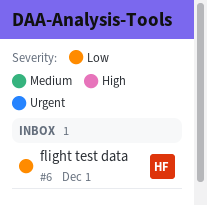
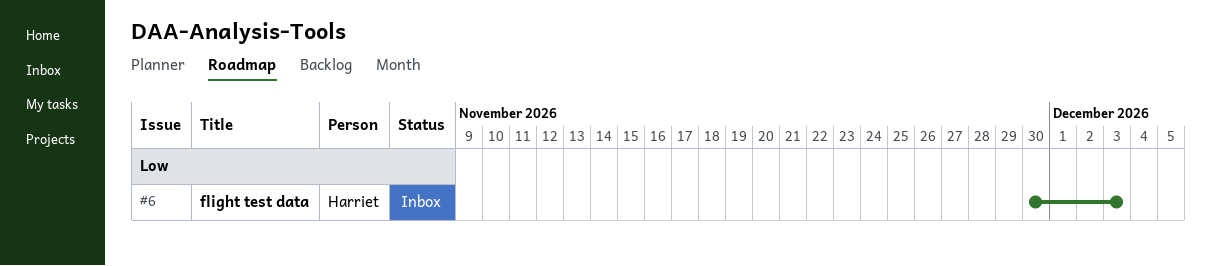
#6, due: Dec 1 -> Dec 3

